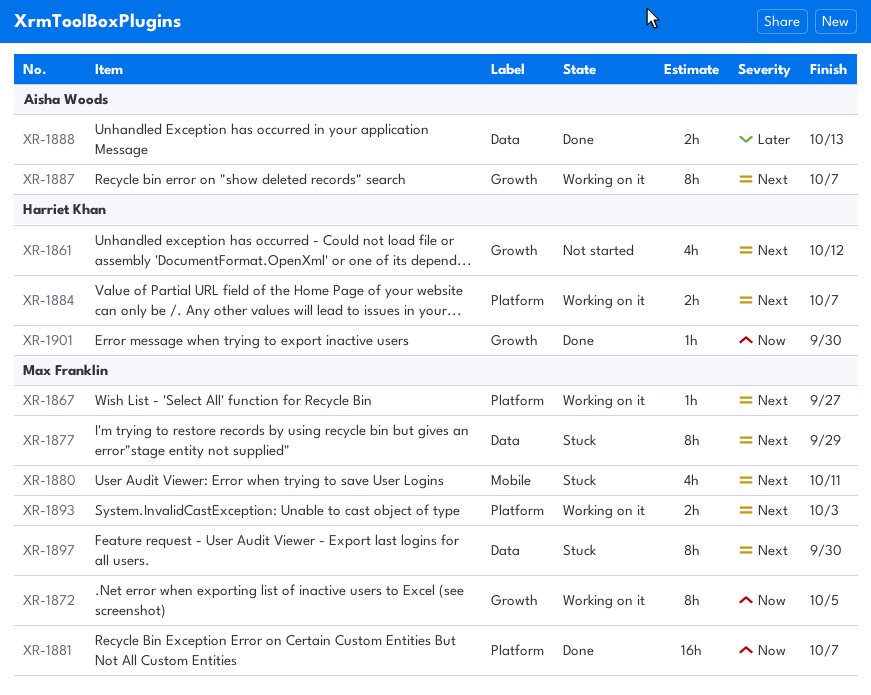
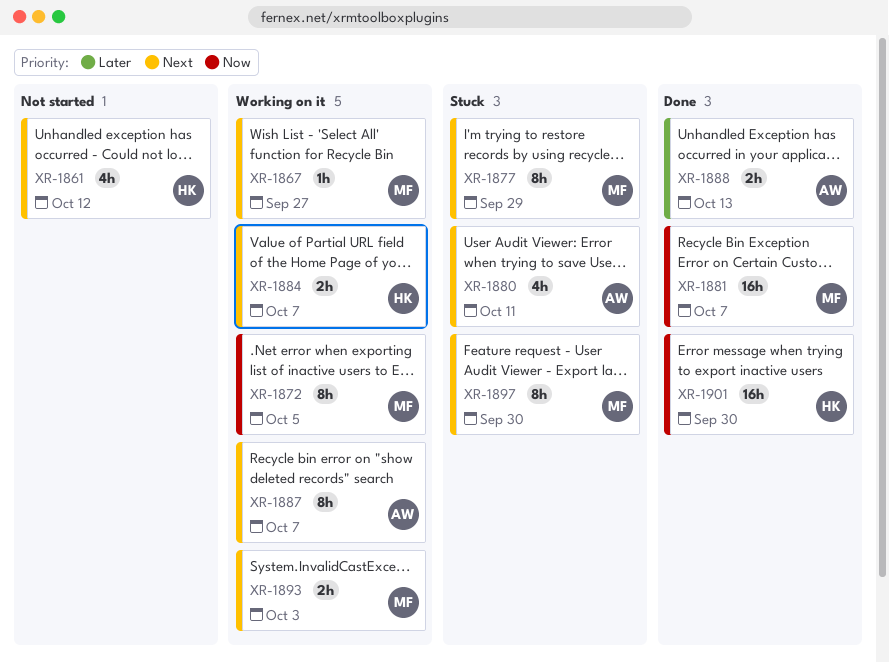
XR-1880, owner: Max Franklin -> Aisha Woods
XR-1901, estimate: 1h -> 16h

